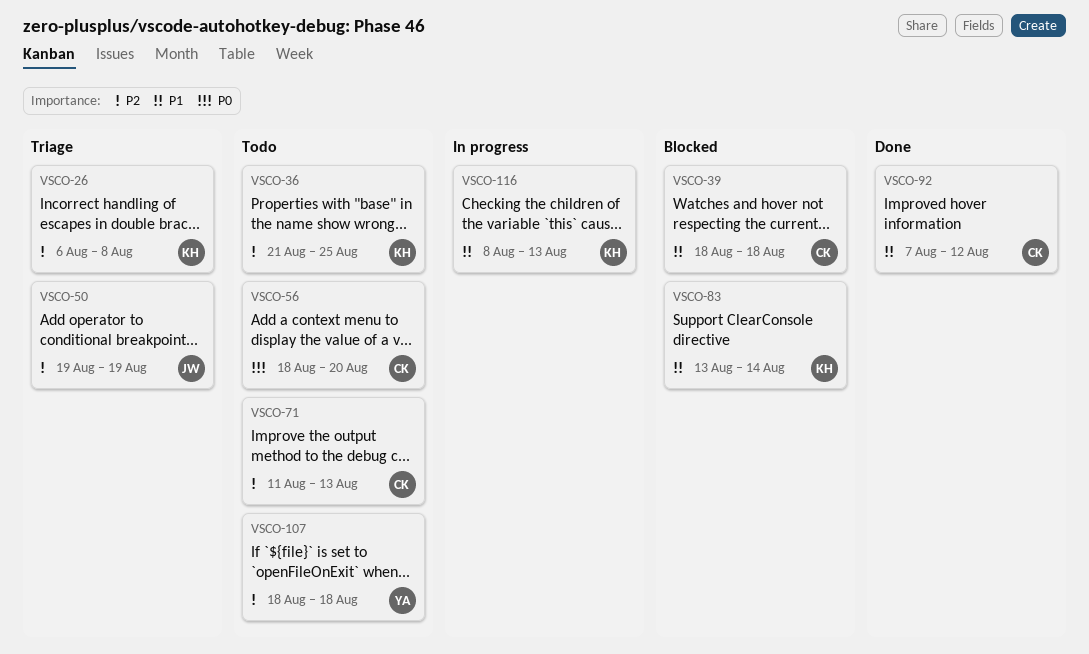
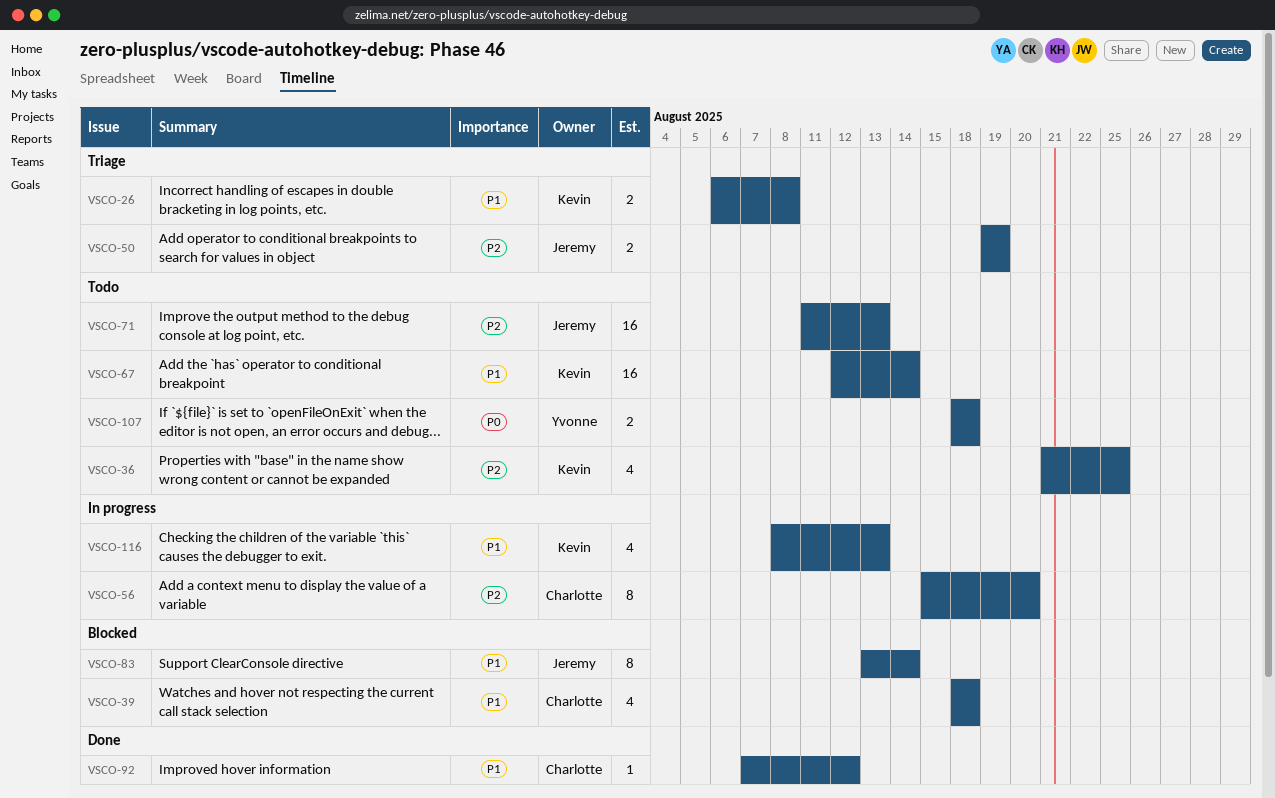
VSCO-26, priority: P2 -> P1
VSCO-56, status: Todo -> In progress
VSCO-56, priority: P0 -> P2
VSCO-56, start: Aug 18 -> Aug 15
VSCO-67: none -> present
VSCO-71, owner: Charlotte -> Jeremy
VSCO-83, owner: Kevin -> Jeremy
VSCO-107, priority: P2 -> P0

